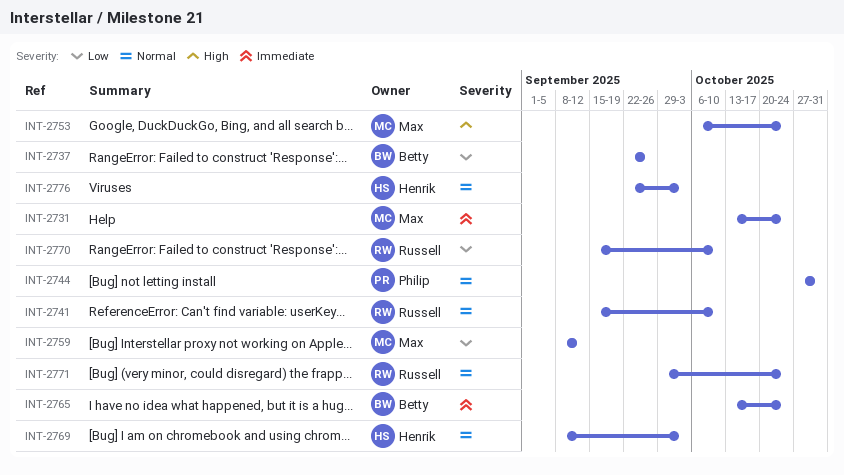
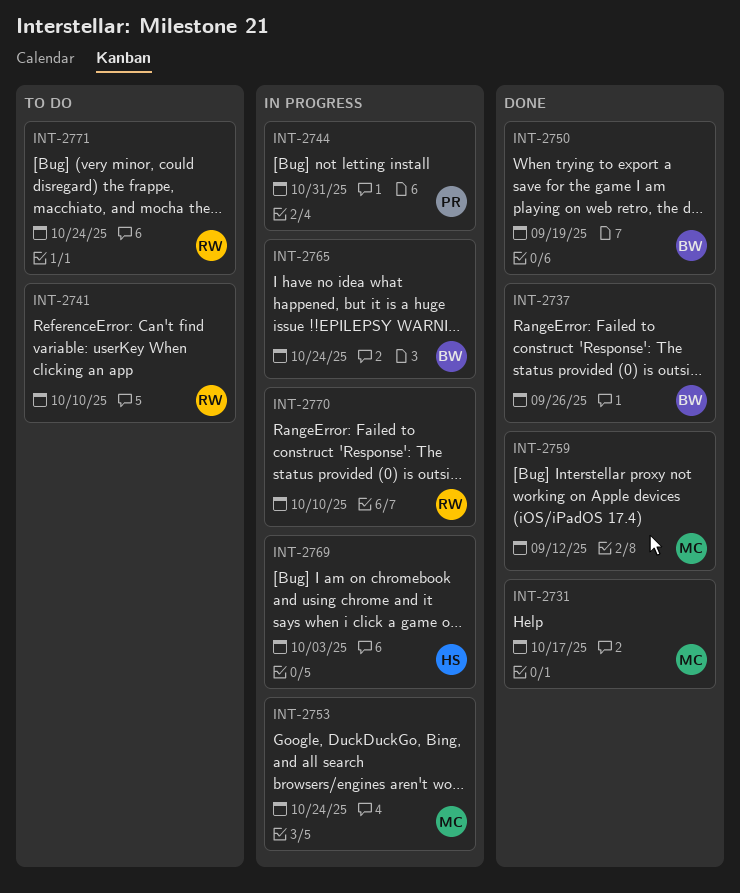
INT-2731, due: Oct 24 -> Oct 17
INT-2750: none -> present
INT-2776: present -> none

